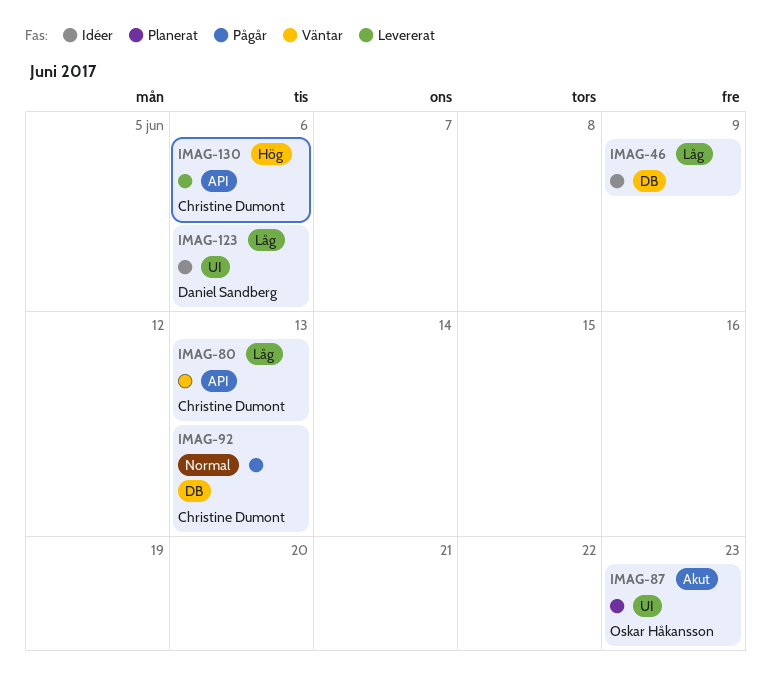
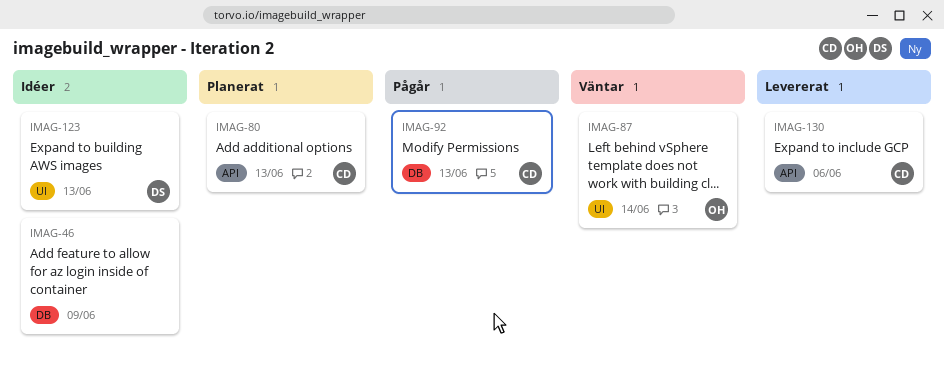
IMAG-80, status: Väntar -> Planerat
IMAG-87, status: Planerat -> Väntar
IMAG-87, due: Jun 23 -> Jun 14
IMAG-123, due: Jun 6 -> Jun 13

